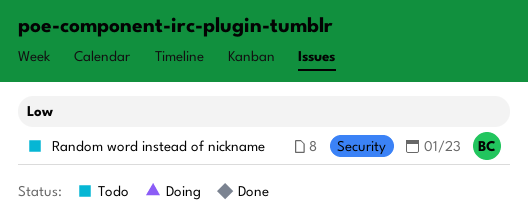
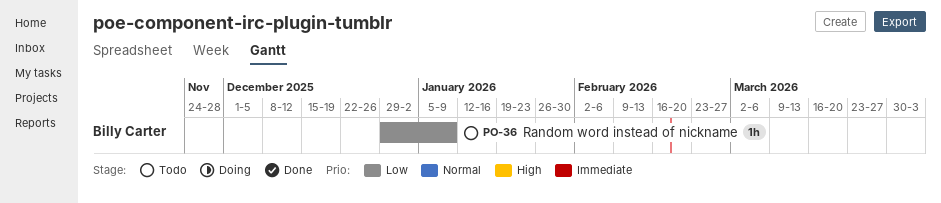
Random word instead of nickname, due: Jan 23 -> Jan 9

